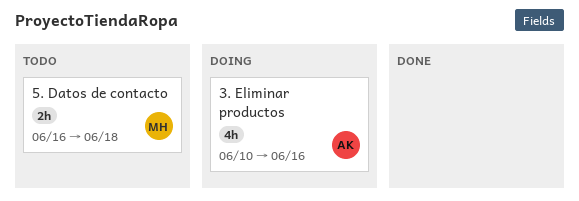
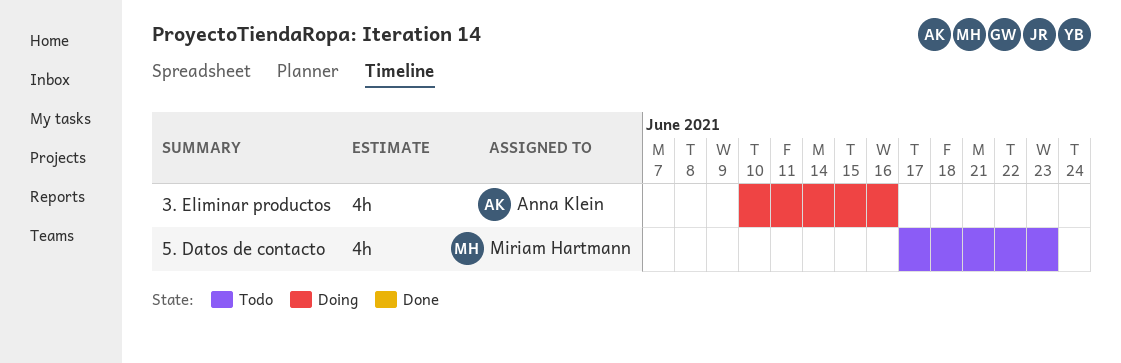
5. Datos de contacto, estimate: 2h -> 4h
5. Datos de contacto, start: Jun 16 -> Jun 17
5. Datos de contacto, due: Jun 18 -> Jun 23

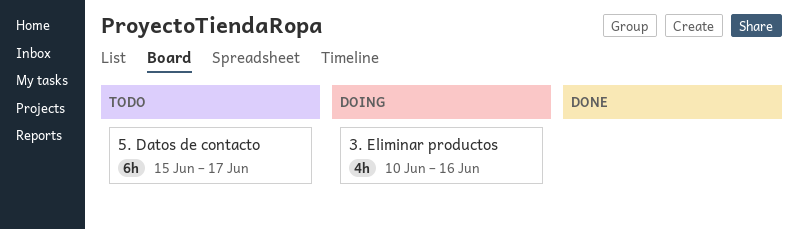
5. Datos de contacto, estimate: 4h -> 6h
5. Datos de contacto, start: Jun 17 -> Jun 15
5. Datos de contacto, due: Jun 23 -> Jun 17

